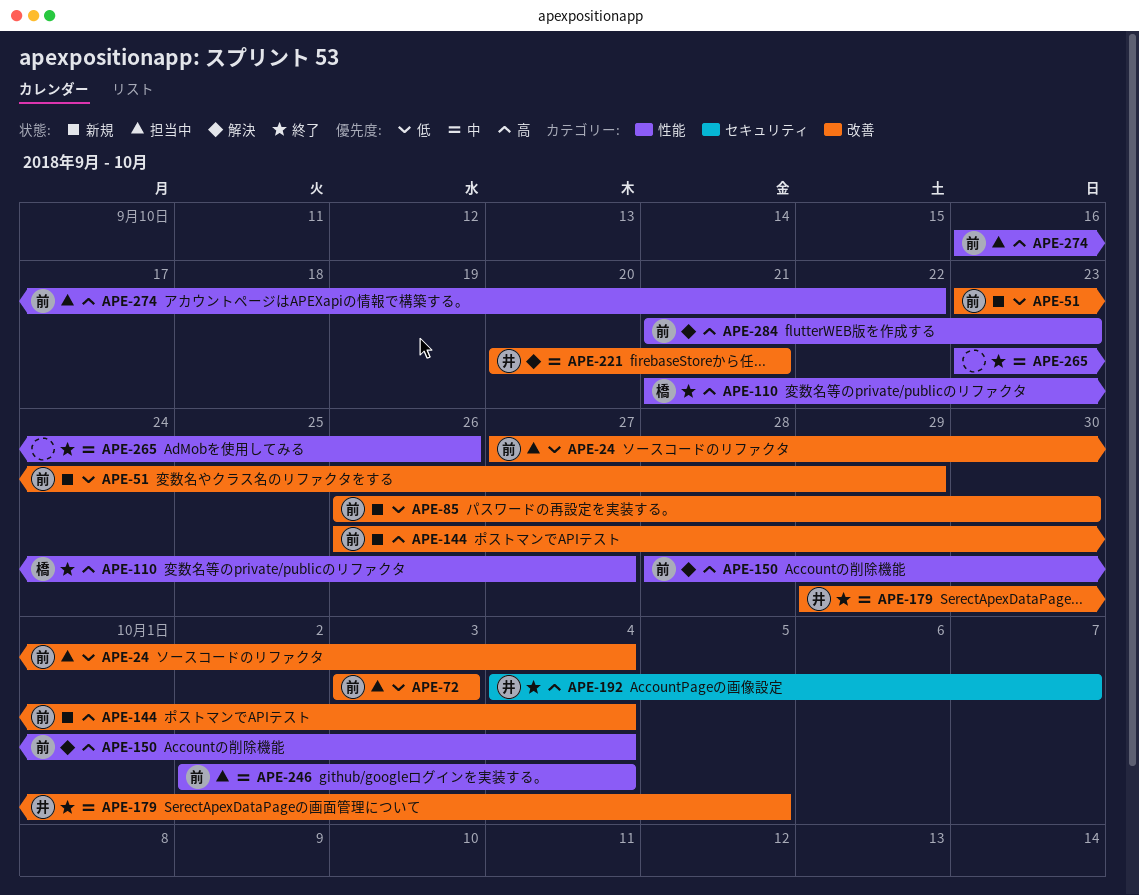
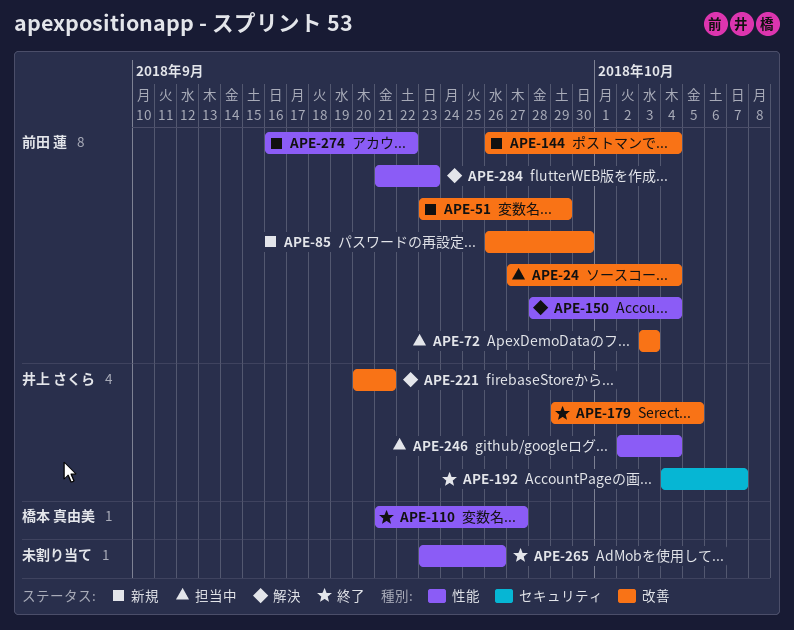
APE-246, owner: 前田 蓮 -> 井上 さくら
APE-274, status: 担当中 -> 新規

